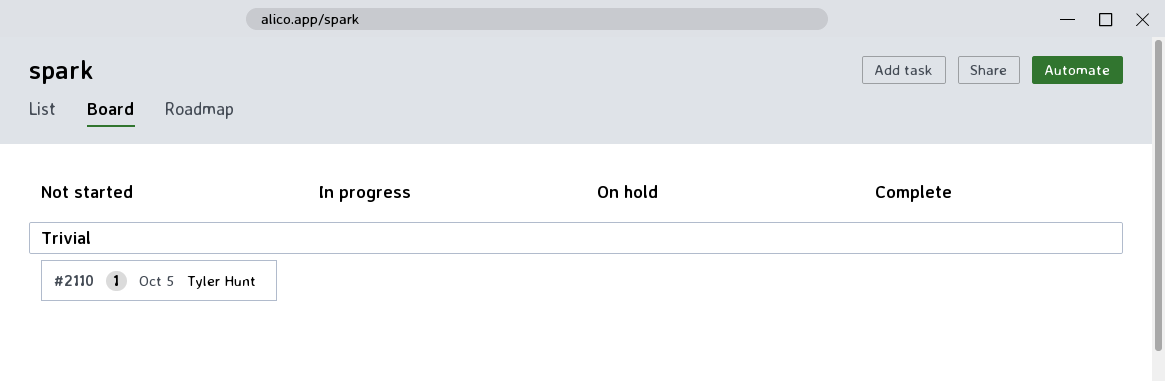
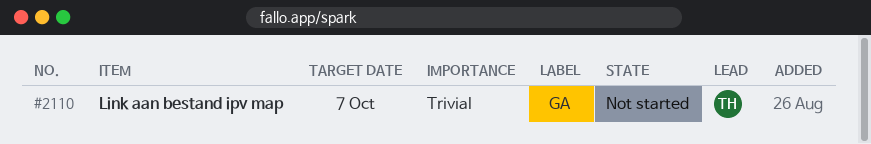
#2110, due: Oct 5 -> Oct 7

